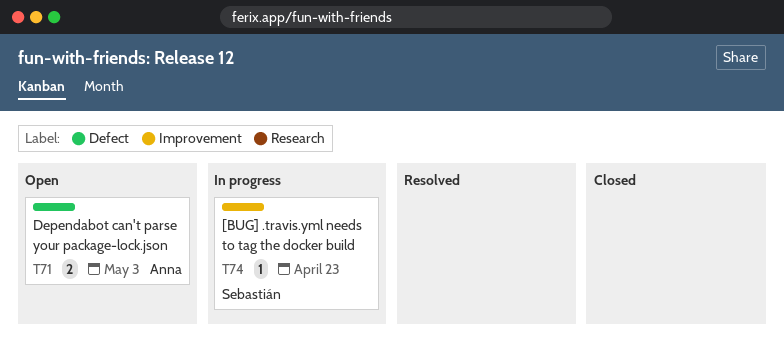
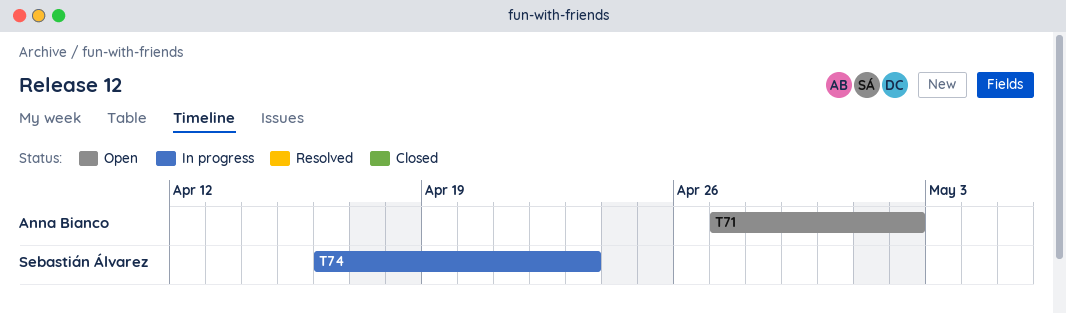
T71, due: May 3 -> May 2

